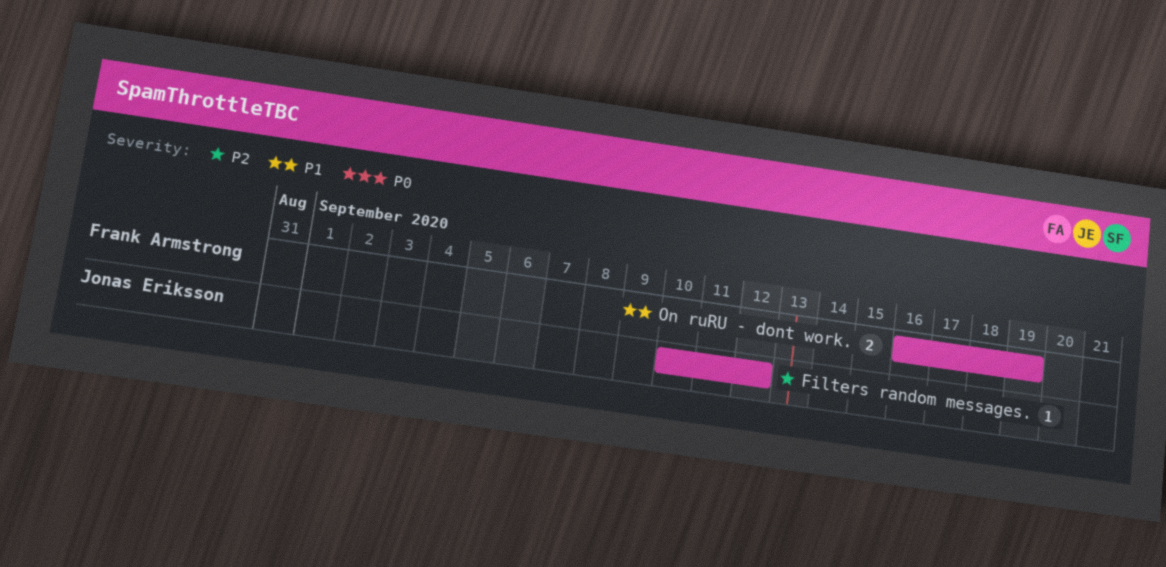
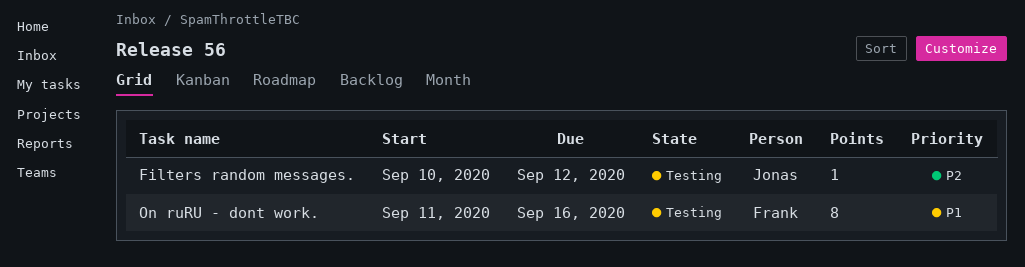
On ruRU - dont work., estimate: 2 -> 8
On ruRU - dont work., start: Sep 16 -> Sep 11
On ruRU - dont work., due: Sep 19 -> Sep 16

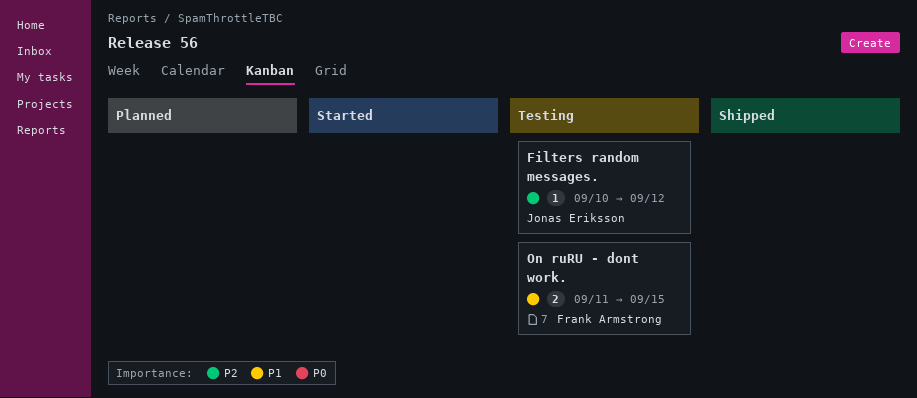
On ruRU - dont work., estimate: 8 -> 2
On ruRU - dont work., due: Sep 16 -> Sep 15

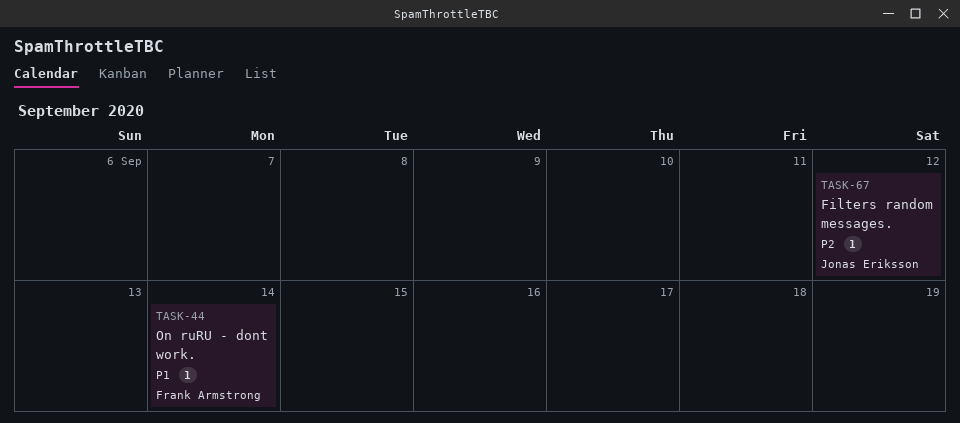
On ruRU - dont work., estimate: 2 -> 1
On ruRU - dont work., due: Sep 15 -> Sep 14

